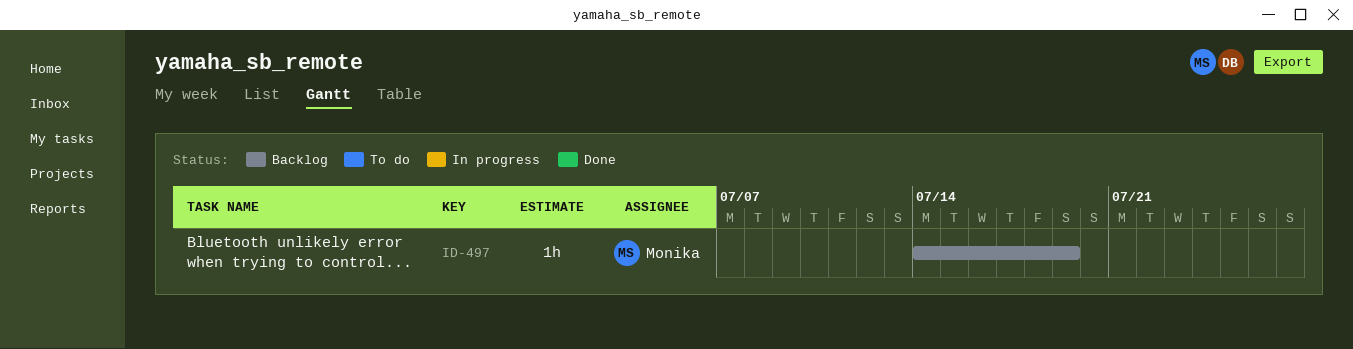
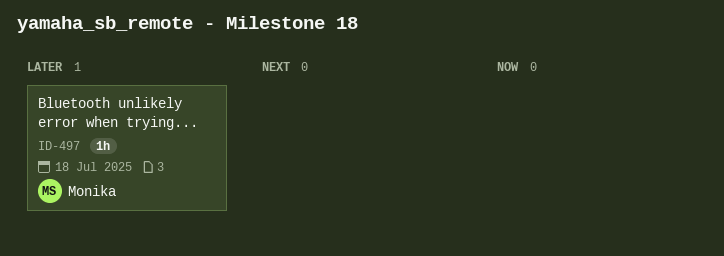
ID-497, due: Jul 19 -> Jul 18

